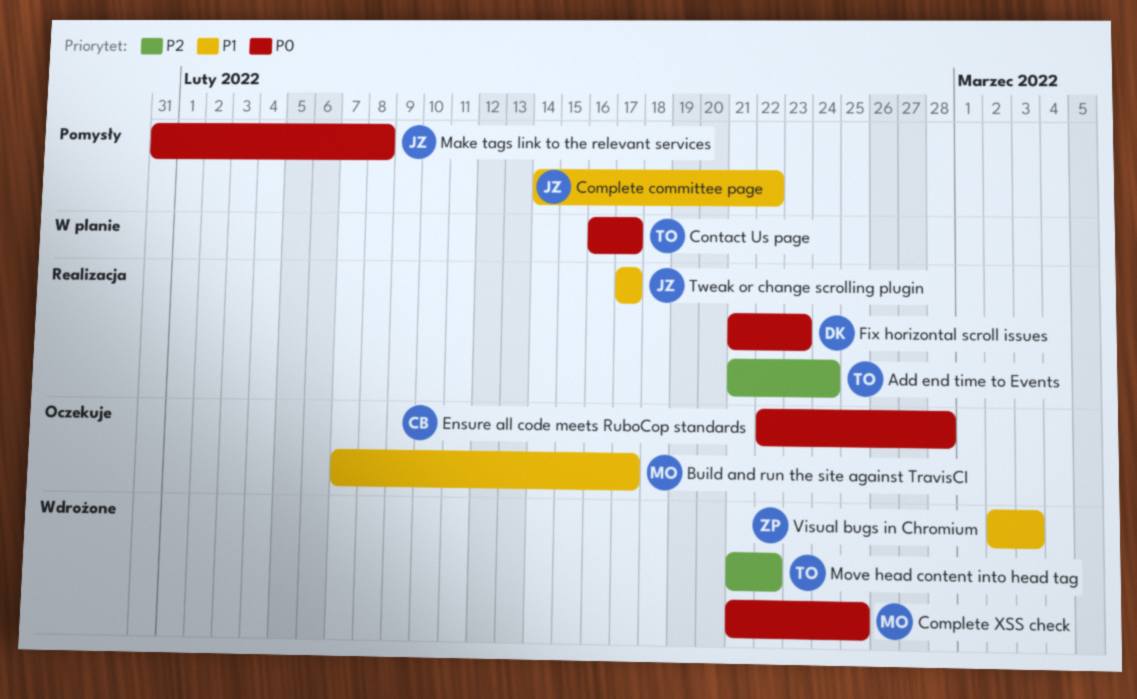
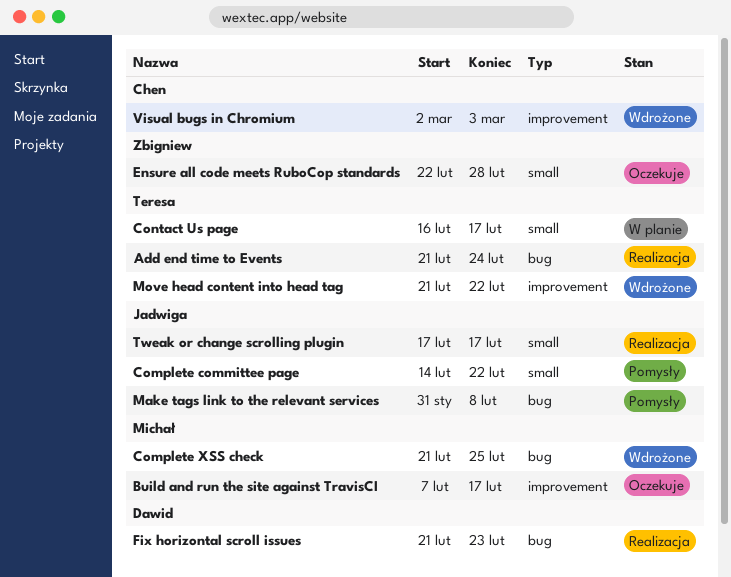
Ensure all code meets RuboCop standards, owner: Chen -> Zbigniew
Visual bugs in Chromium, owner: Zbigniew -> Chen

